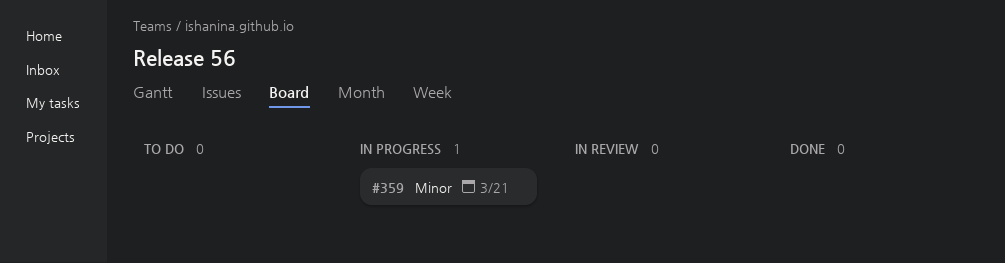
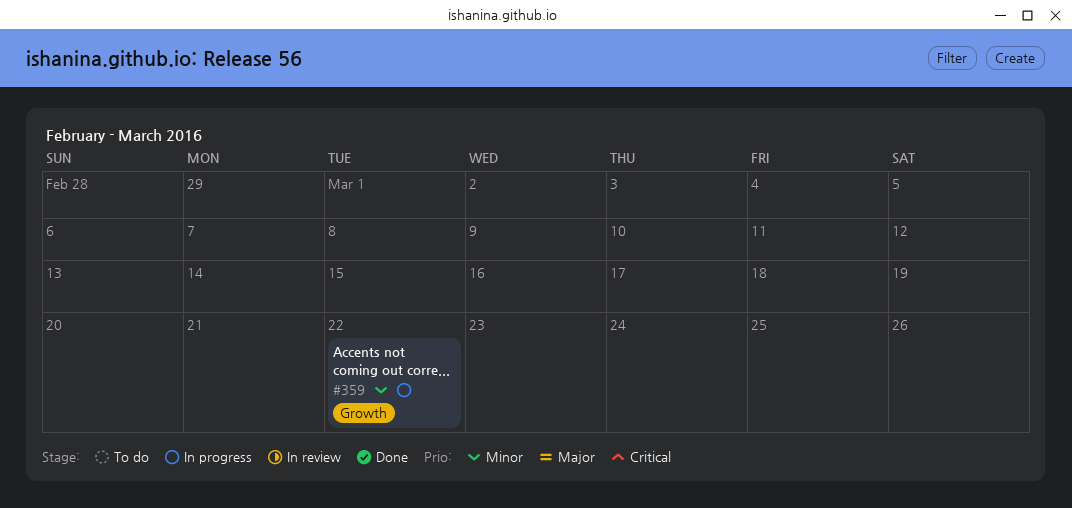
#359, due: Mar 21 -> Mar 22

